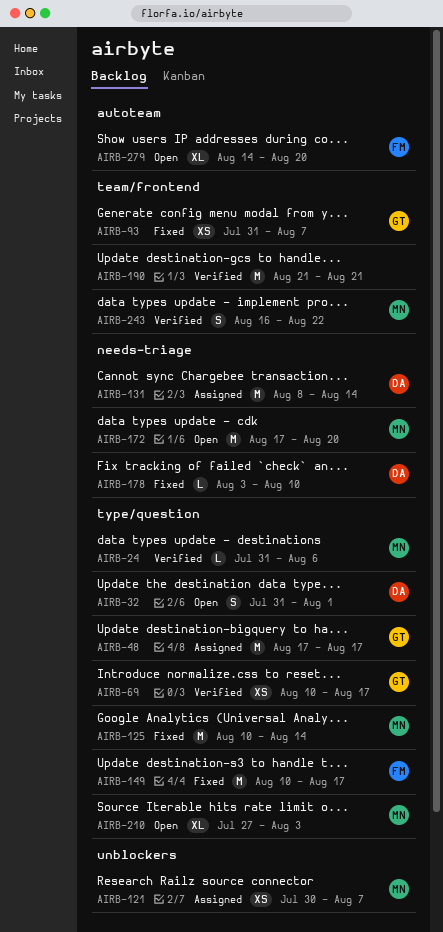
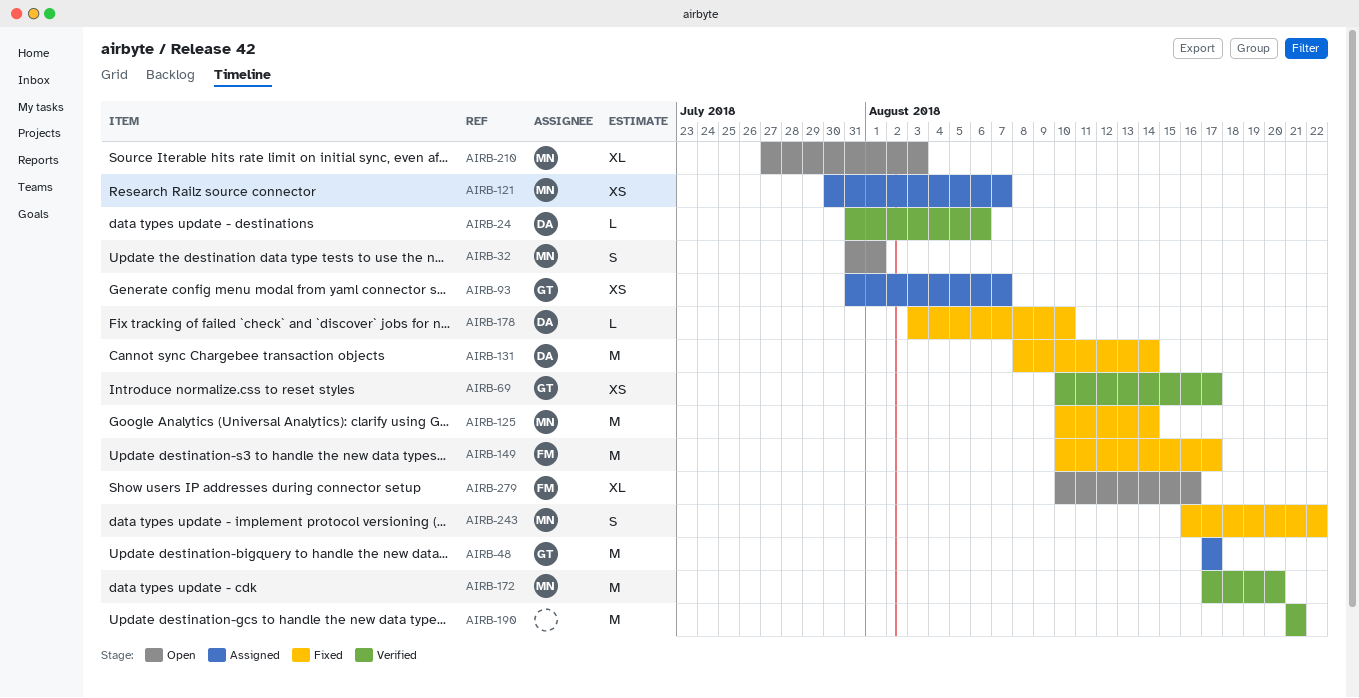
AIRB-24, owner: MN -> DA
AIRB-32, owner: DA -> MN
AIRB-93, status: Fixed -> Assigned
AIRB-131, status: Assigned -> Fixed
AIRB-172, status: Open -> Verified
AIRB-243, status: Verified -> Fixed
AIRB-279, start: Aug 14 -> Aug 10
AIRB-279, due: Aug 20 -> Aug 16

